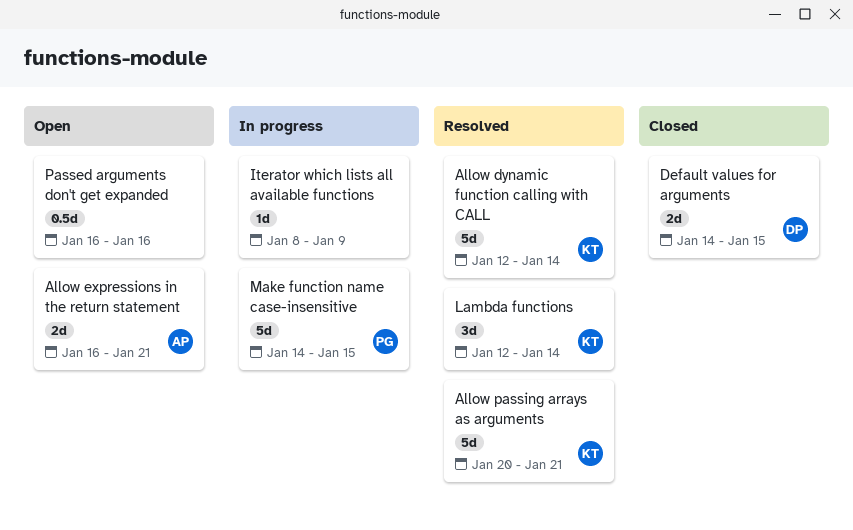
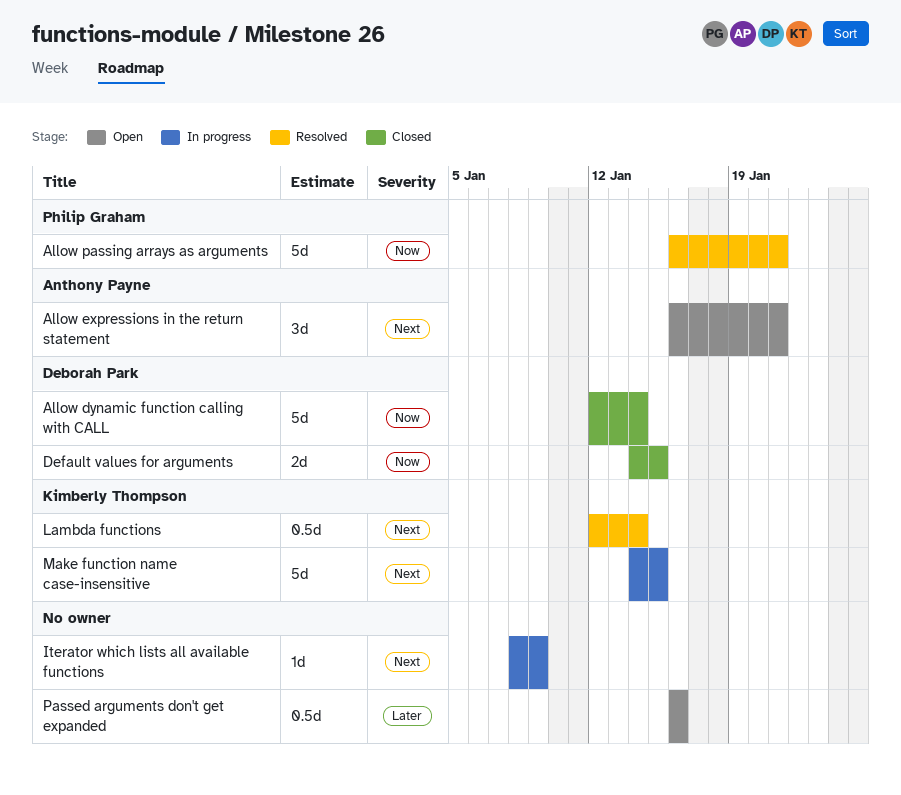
Allow dynamic function calling with CALL, status: Resolved -> Closed
Allow dynamic function calling with CALL, owner: Kimberly Thompson -> Deborah Park
Allow expressions in the return statement, estimate: 2d -> 3d
Allow passing arrays as arguments, owner: Kimberly Thompson -> Philip Graham
Allow passing arrays as arguments, start: Jan 20 -> Jan 16
Lambda functions, estimate: 3d -> 0.5d
Make function name case-insensitive, owner: Philip Graham -> Kimberly Thompson

